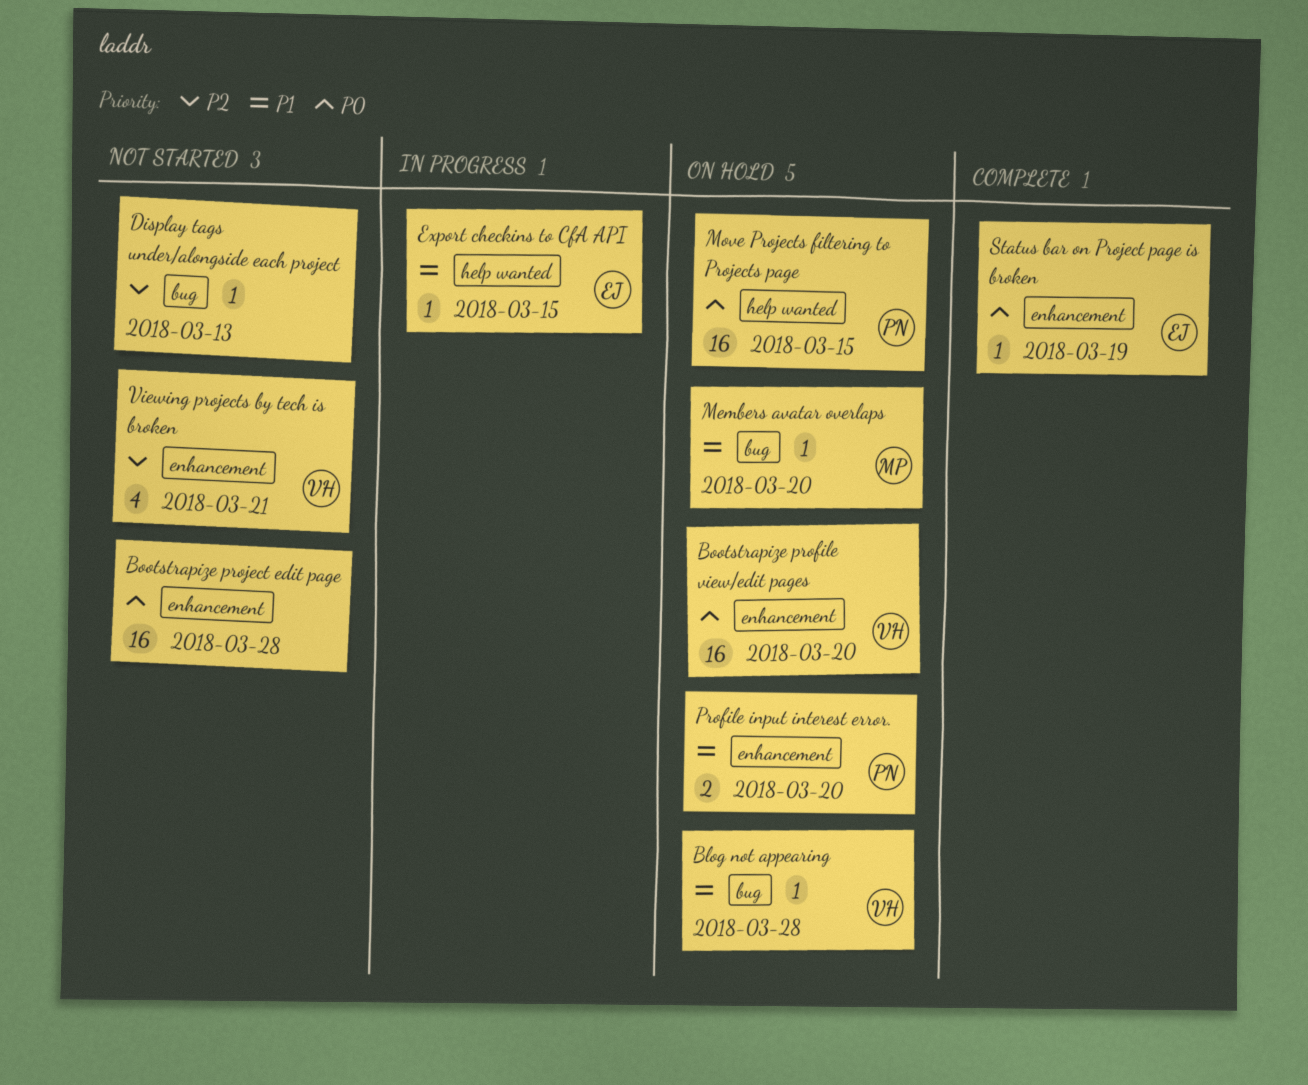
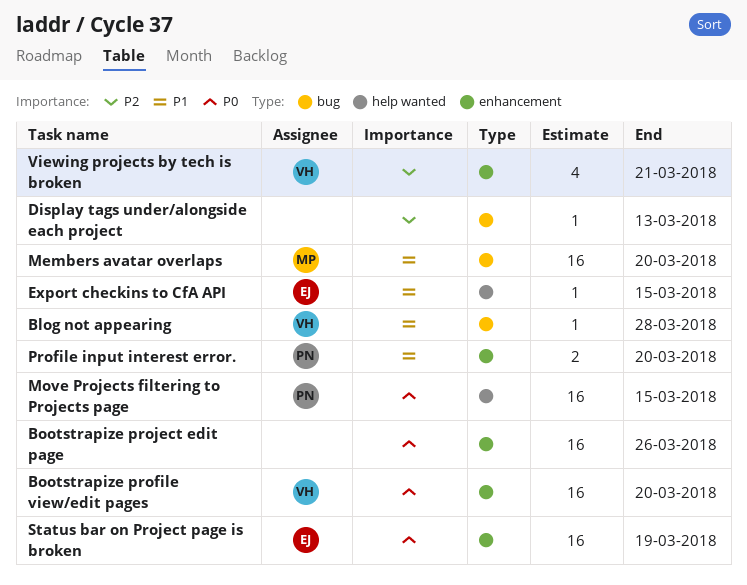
Bootstrapize project edit page, due: Mar 28 -> Mar 26
Members avatar overlaps, estimate: 1 -> 16
Status bar on Project page is broken, estimate: 1 -> 16

